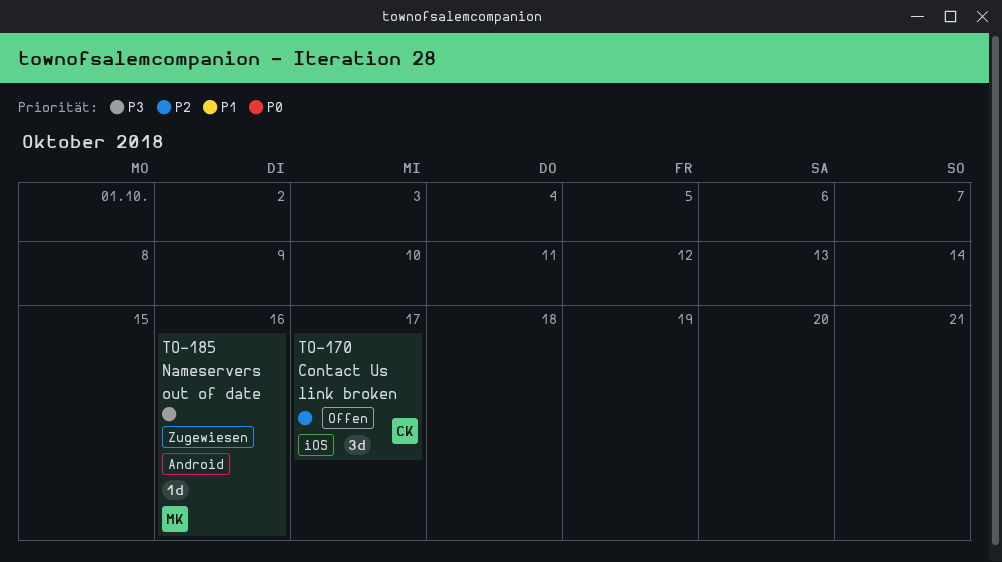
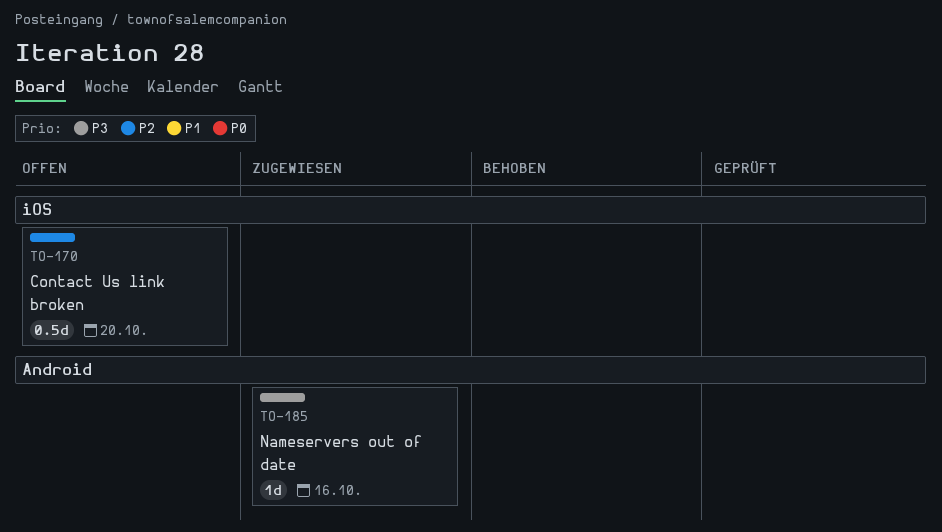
TO-170, estimate: 3d -> 0.5d
TO-170, due: Oct 17 -> Oct 20

